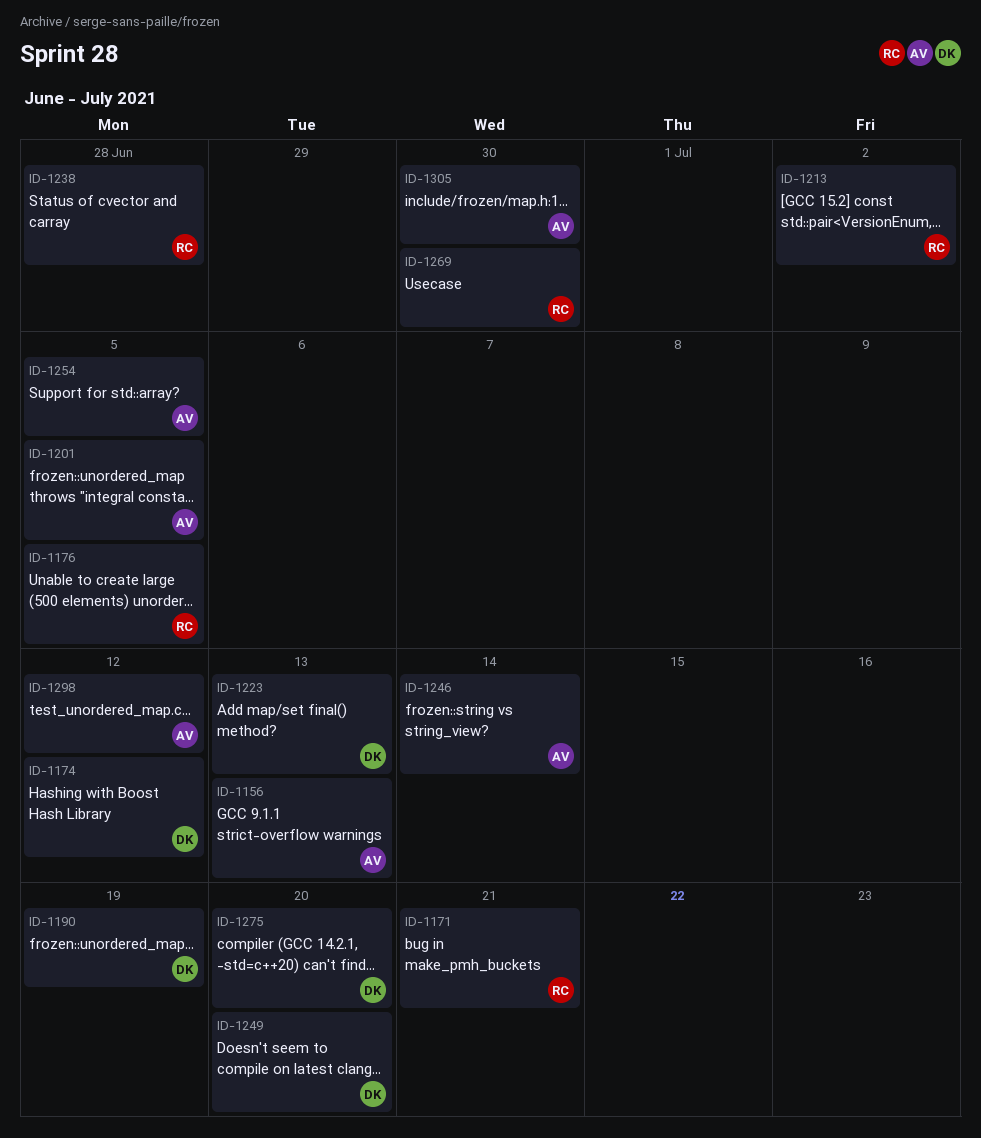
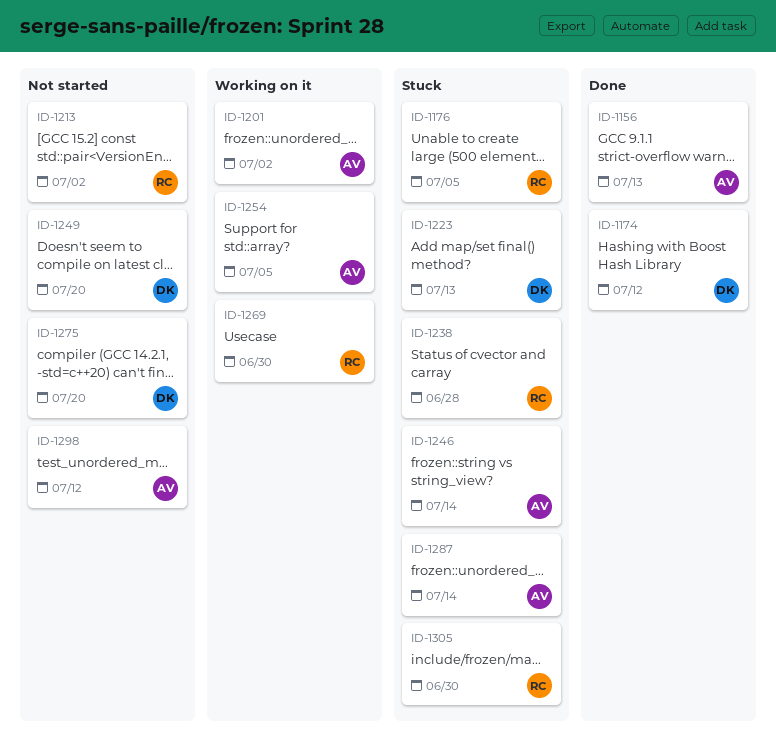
ID-1171: present -> none
ID-1190: present -> none
ID-1201, due: Jul 5 -> Jul 2
ID-1287: none -> present
ID-1305, owner: AV -> RC

